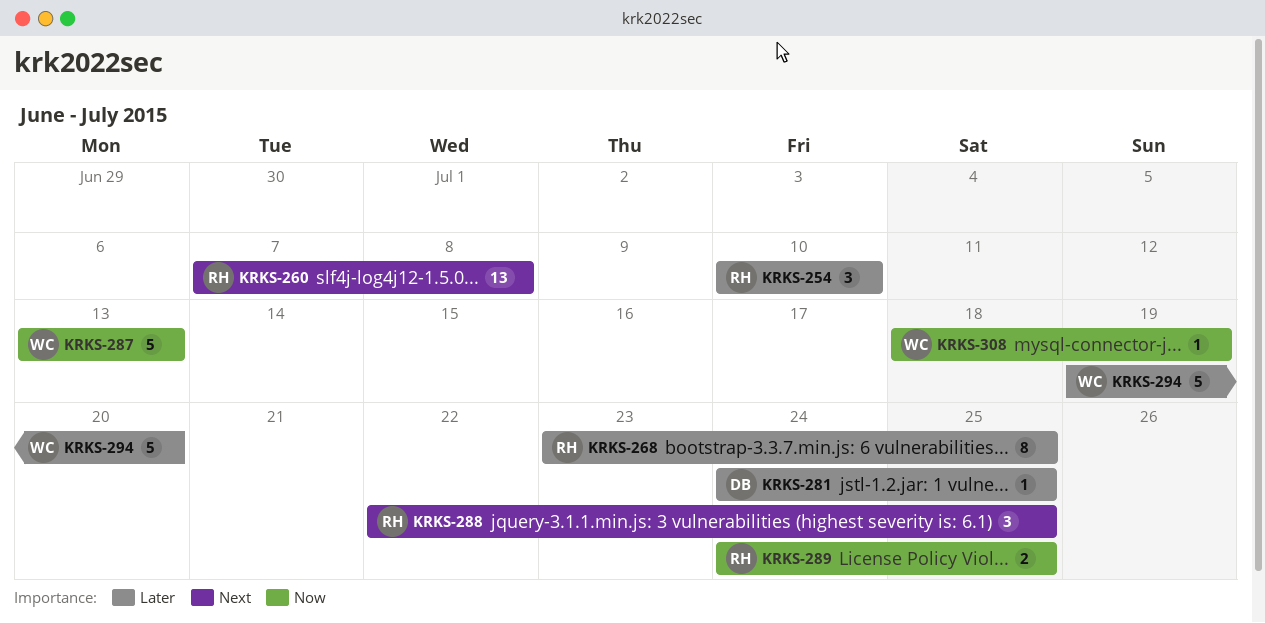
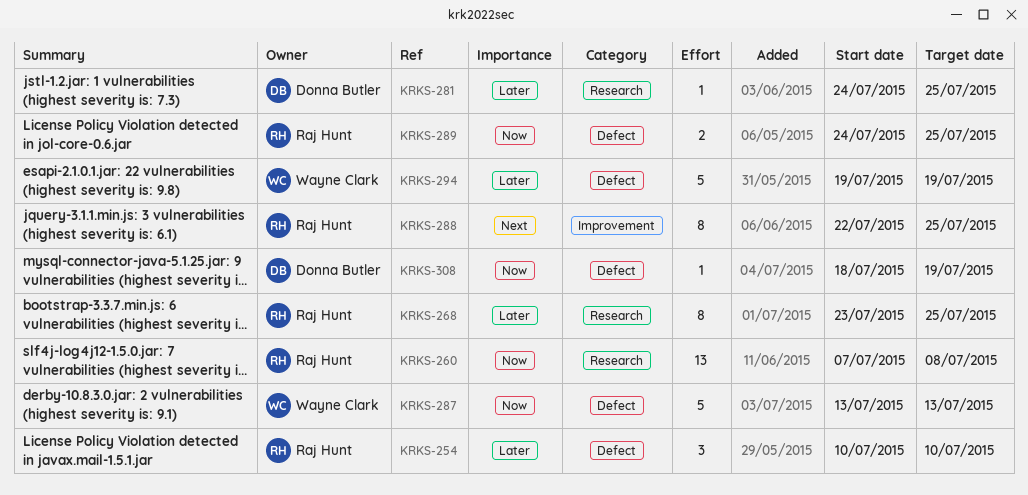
KRKS-260, priority: Next -> Now
KRKS-288, estimate: 3 -> 8
KRKS-294, due: Jul 20 -> Jul 19
KRKS-308, owner: Wayne Clark -> Donna Butler

